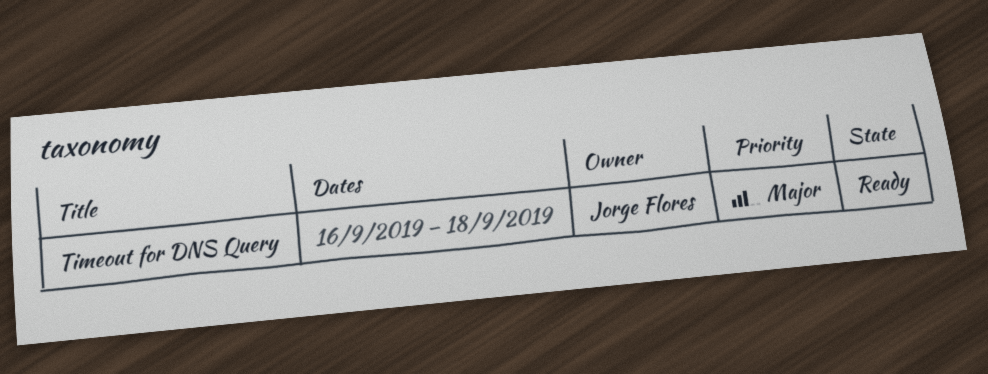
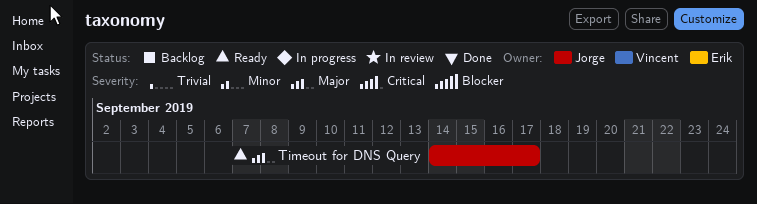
Timeout for DNS Query, start: Sep 16 -> Sep 14
Timeout for DNS Query, due: Sep 18 -> Sep 17

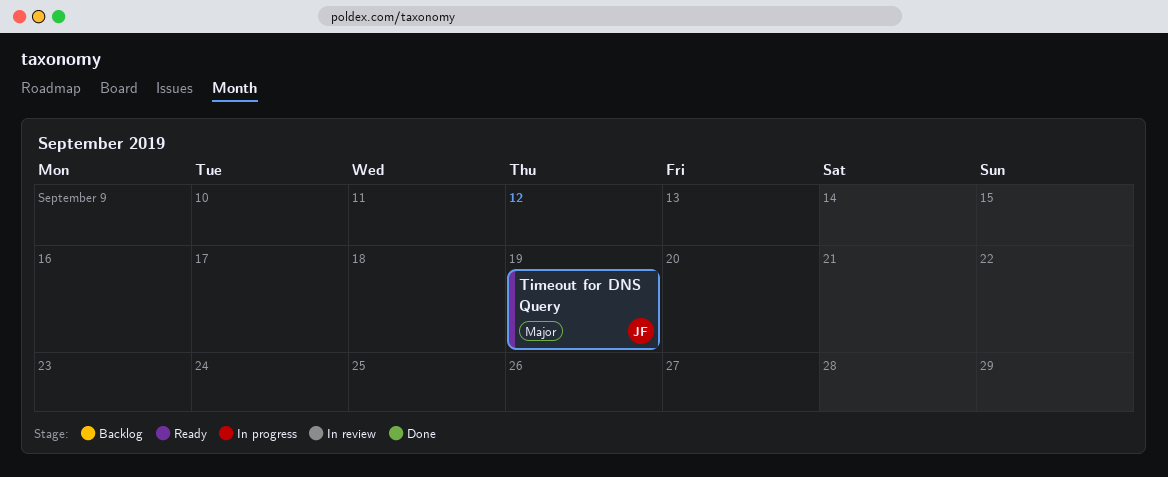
Timeout for DNS Query, due: Sep 17 -> Sep 19

